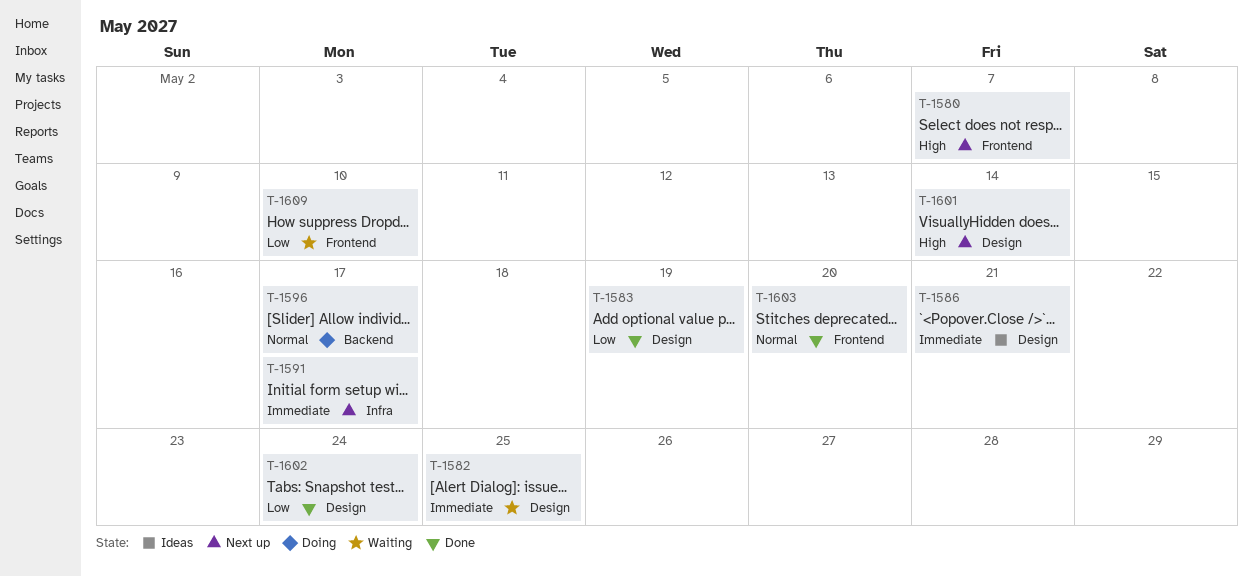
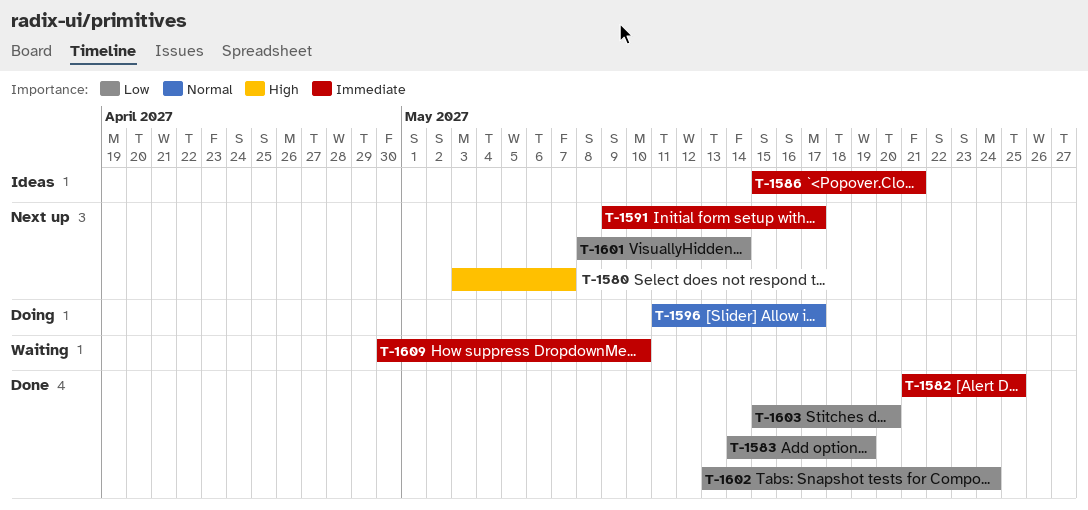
T-1582, status: Waiting -> Done
T-1601, priority: High -> Low
T-1603, priority: Normal -> Low
T-1609, priority: Low -> Immediate

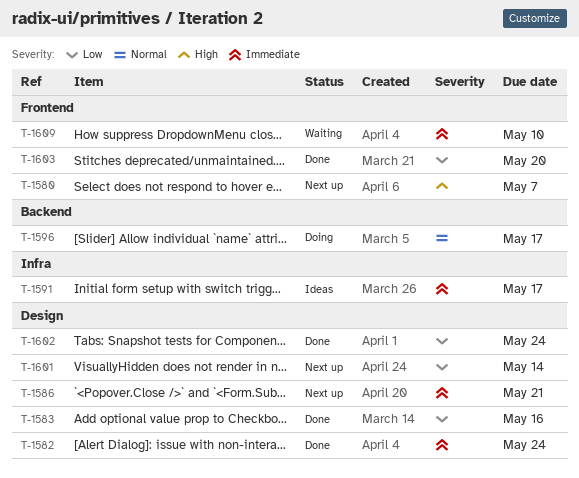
T-1582, due: May 25 -> May 24
T-1583, due: May 19 -> May 16
T-1586, status: Ideas -> Next up
T-1591, status: Next up -> Ideas

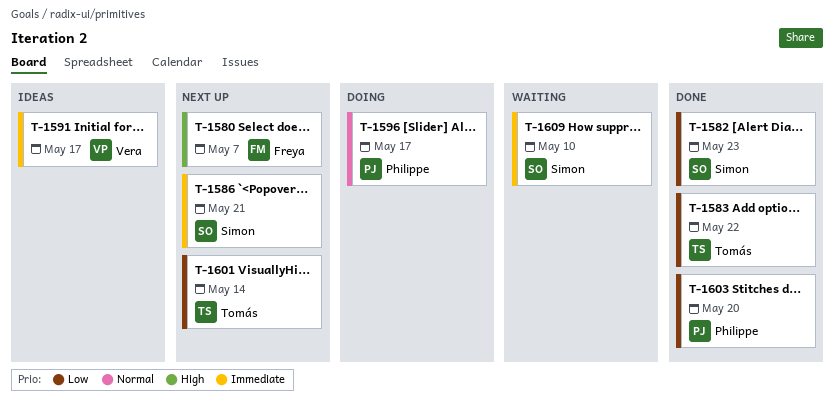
T-1582, priority: Immediate -> Low
T-1582, due: May 24 -> May 23
T-1583, due: May 16 -> May 22
T-1602: present -> none

